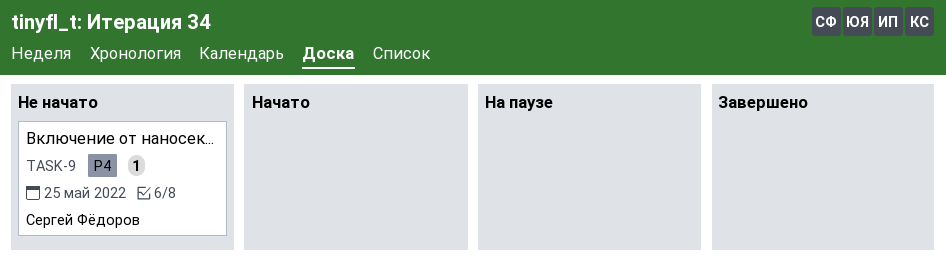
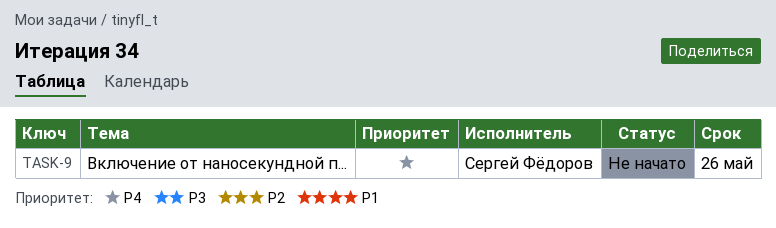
TASK-9, due: May 25 -> May 26

